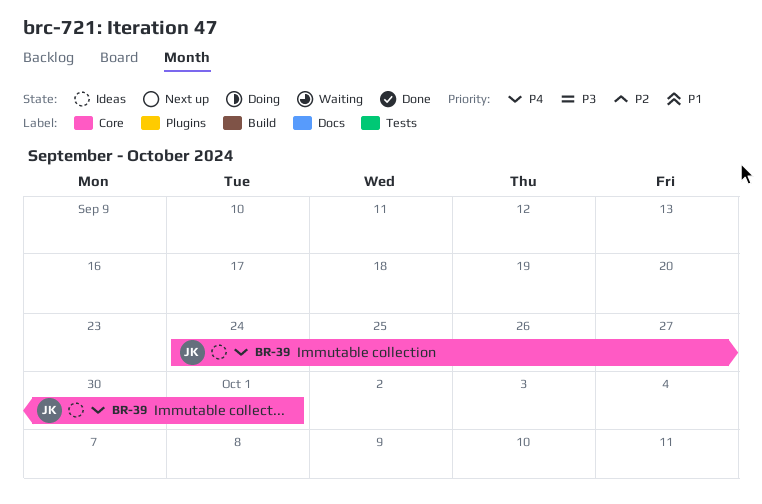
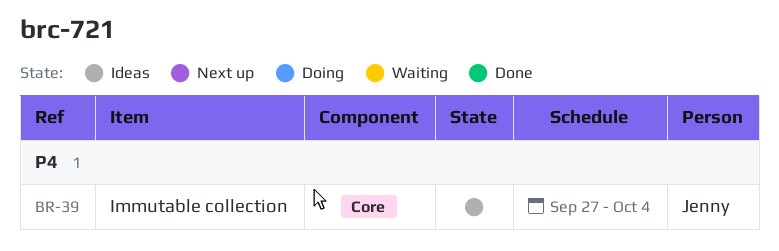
BR-39, start: Sep 24 -> Sep 27
BR-39, due: Oct 1 -> Oct 4

